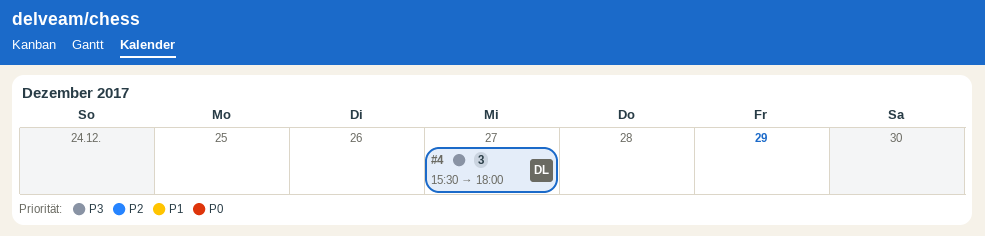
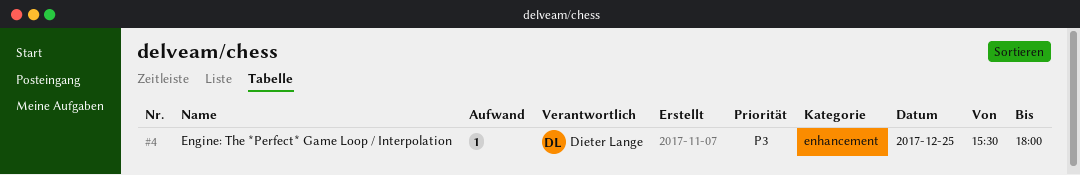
#4, estimate: 3 -> 1
#4, day: Dec 27 -> Dec 25

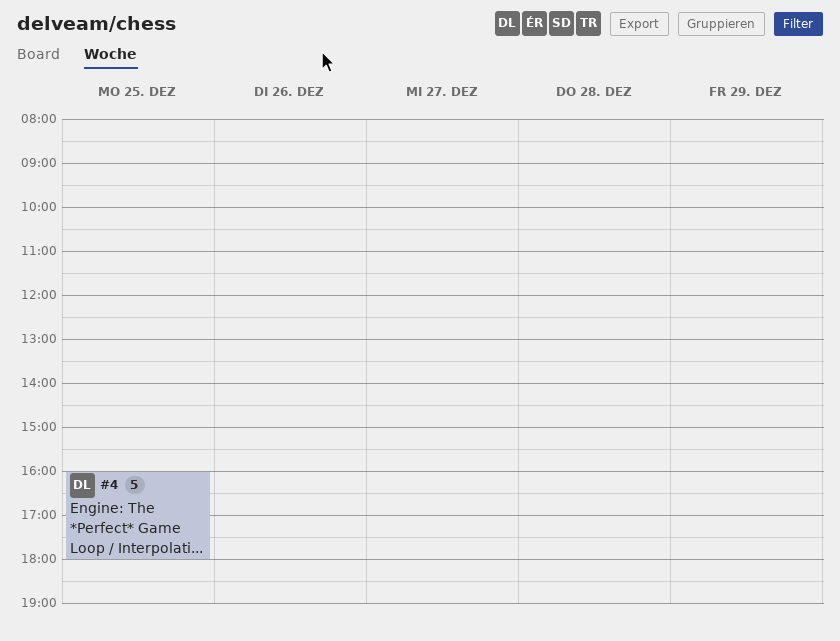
#4, estimate: 1 -> 5
#4, begins: 15:30 -> 16:00

